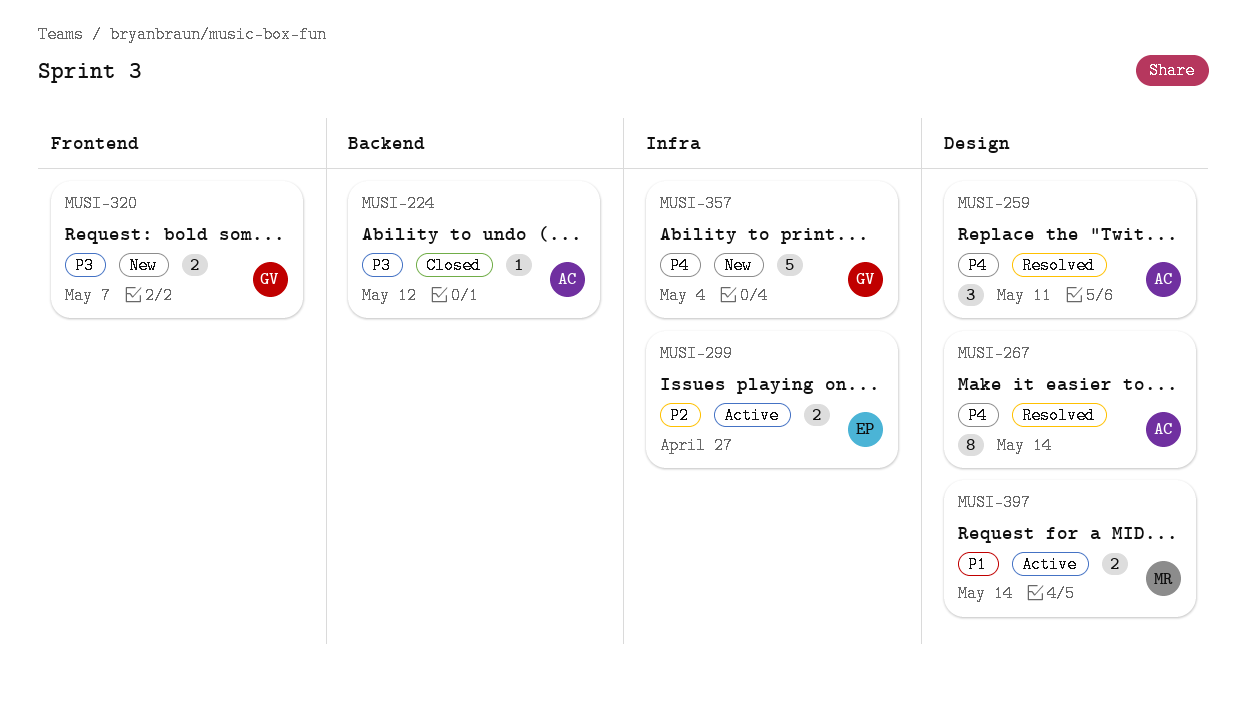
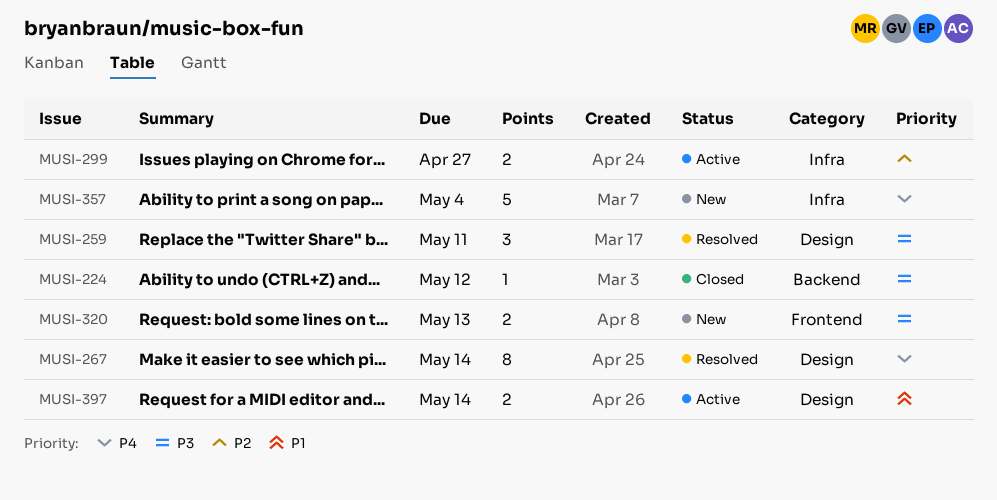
MUSI-259, priority: P4 -> P3
MUSI-320, due: May 7 -> May 13

